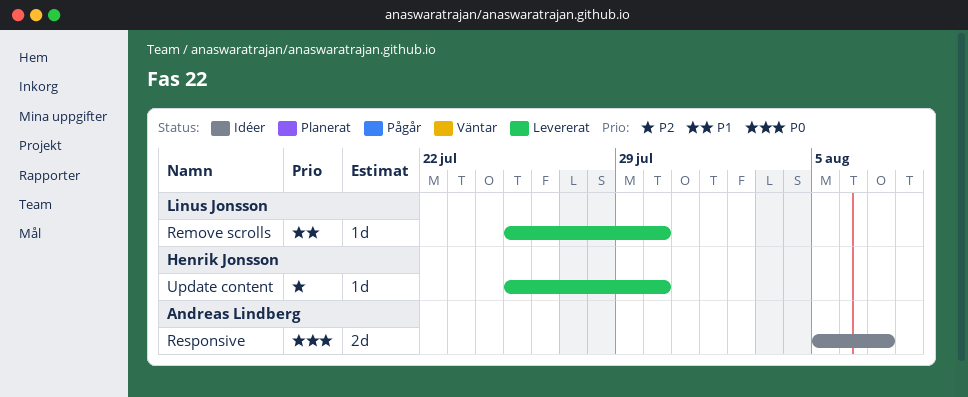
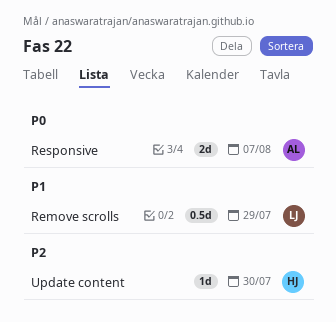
Remove scrolls, estimate: 1d -> 0.5d
Remove scrolls, due: Jul 30 -> Jul 29

